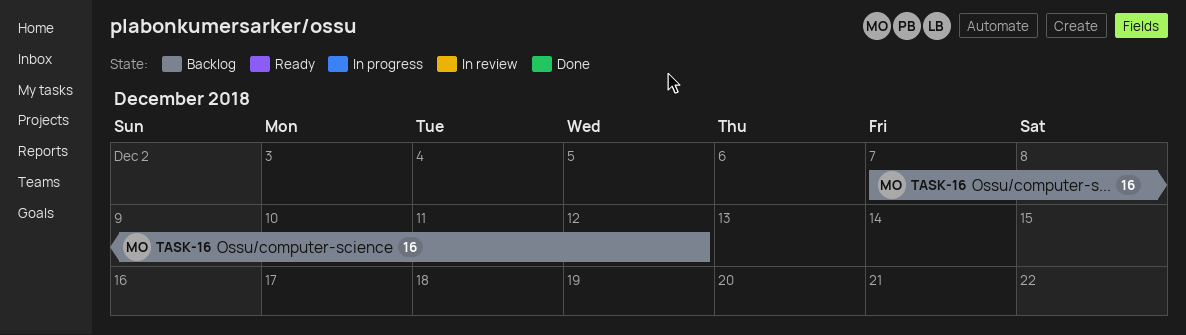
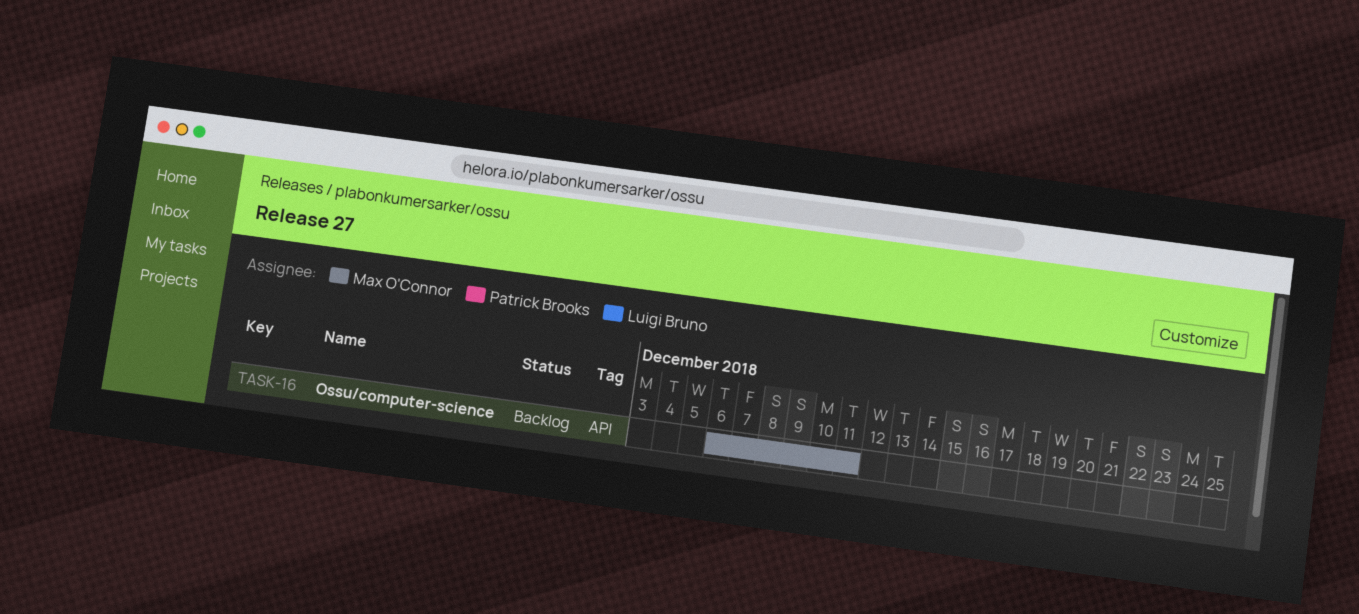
TASK-16, start: Dec 7 -> Dec 6
TASK-16, due: Dec 12 -> Dec 11

